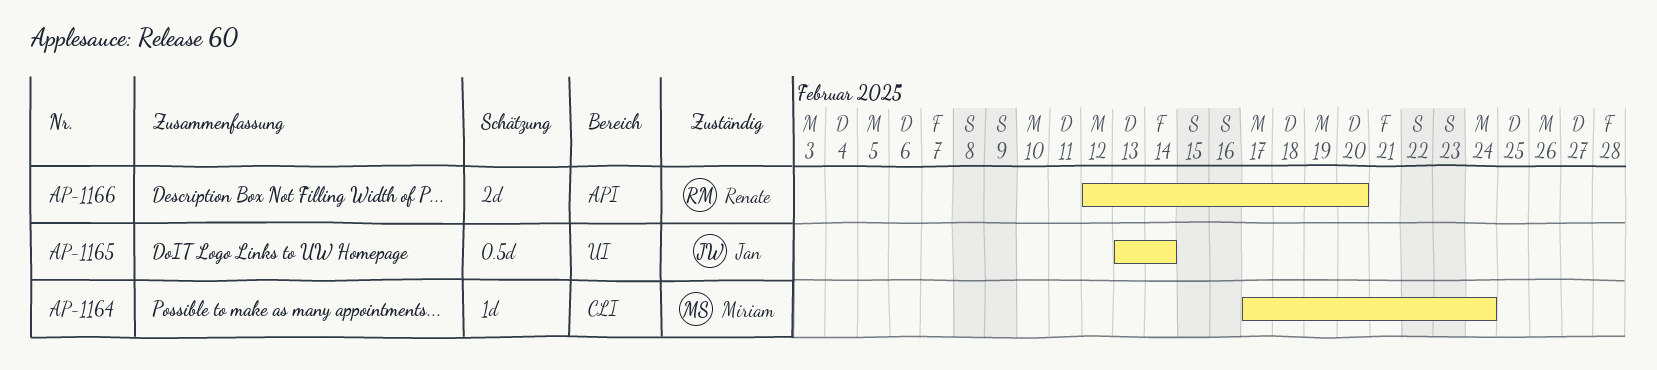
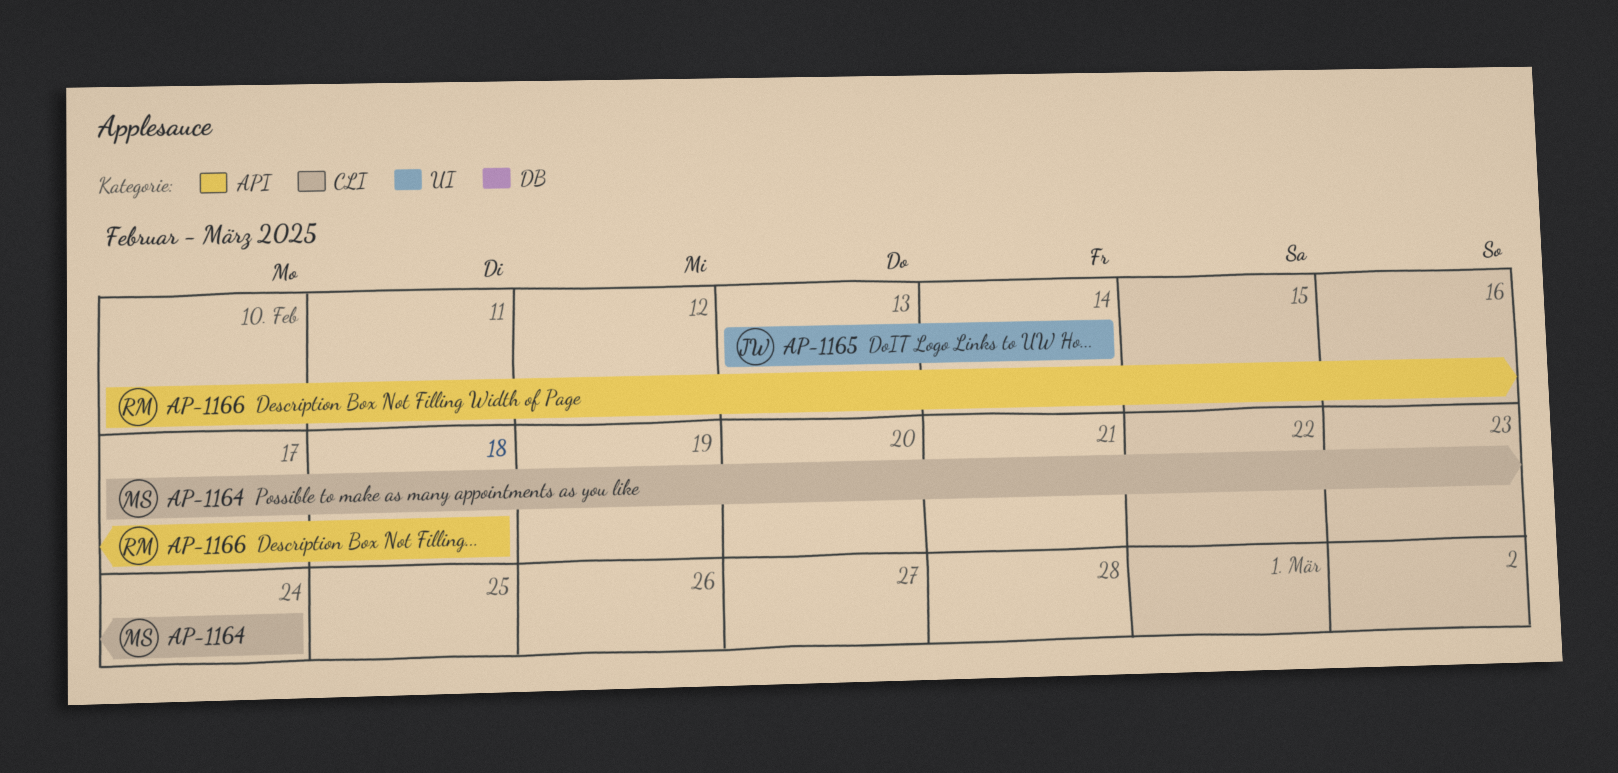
AP-1166, start: Feb 12 -> Feb 10
AP-1166, due: Feb 20 -> Feb 18

